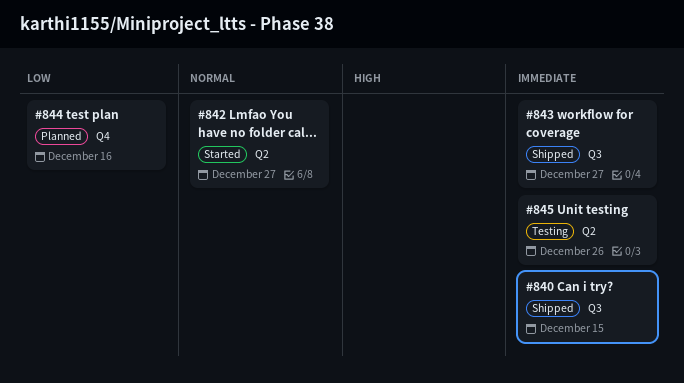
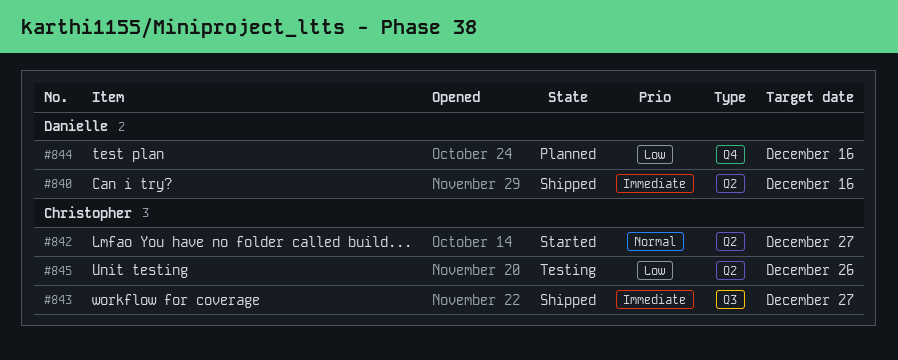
#840, label: Q3 -> Q2
#840, due: Dec 15 -> Dec 16
#845, priority: Immediate -> Low

